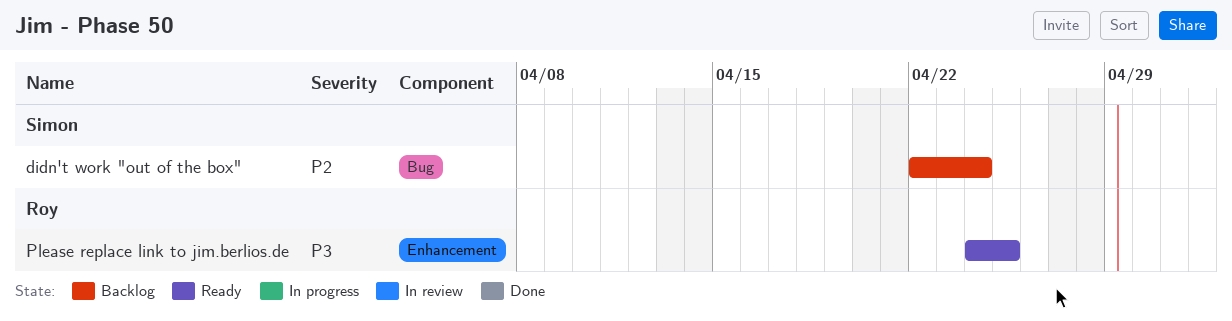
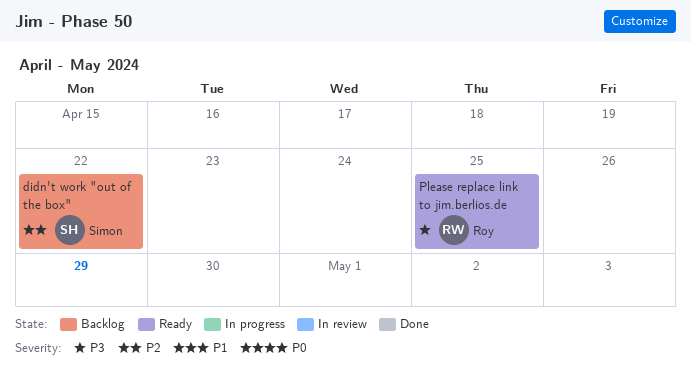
didn't work "out of the box", due: Apr 24 -> Apr 22

